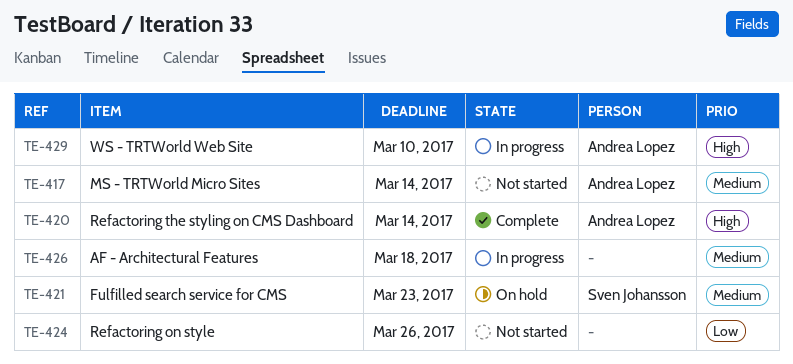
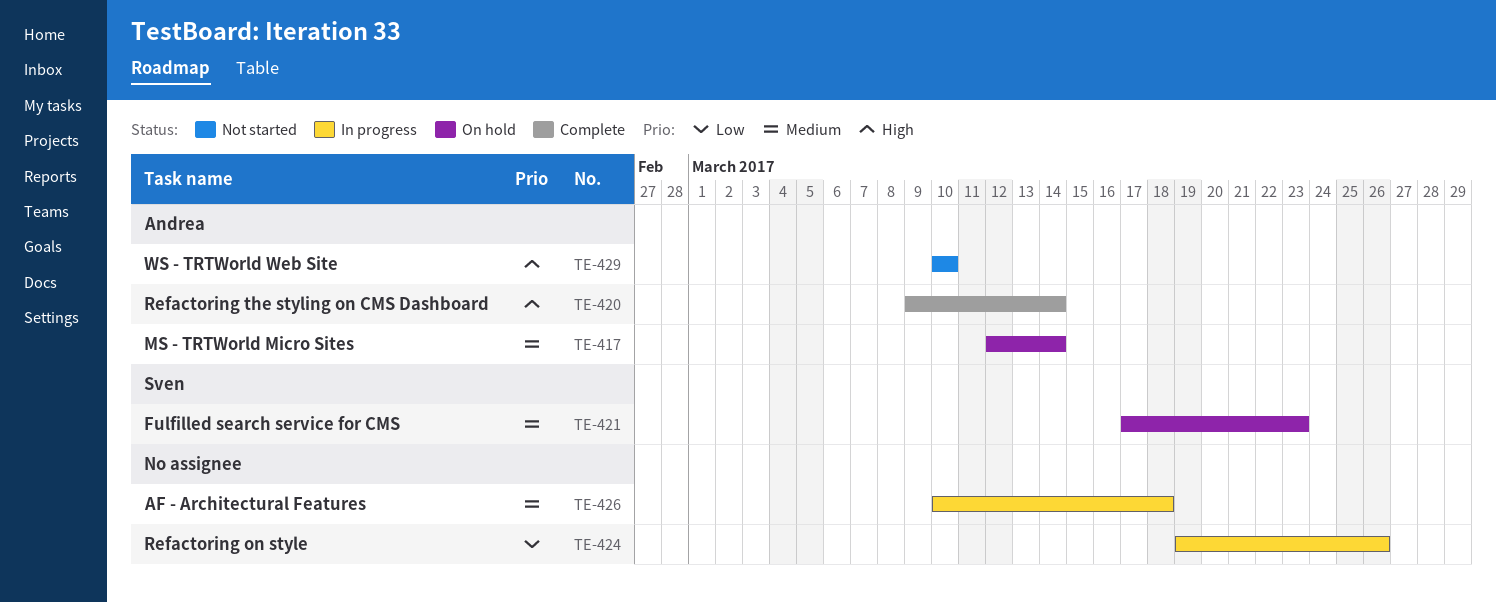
TE-417, status: Not started -> On hold
TE-424, status: Not started -> In progress
TE-429, status: In progress -> Not started

